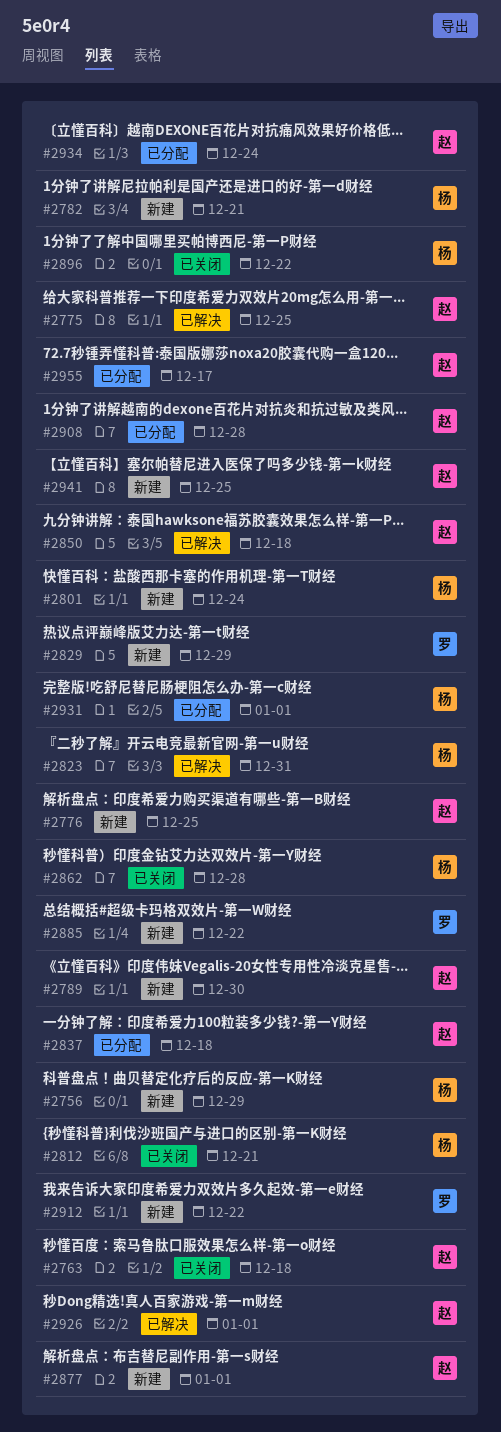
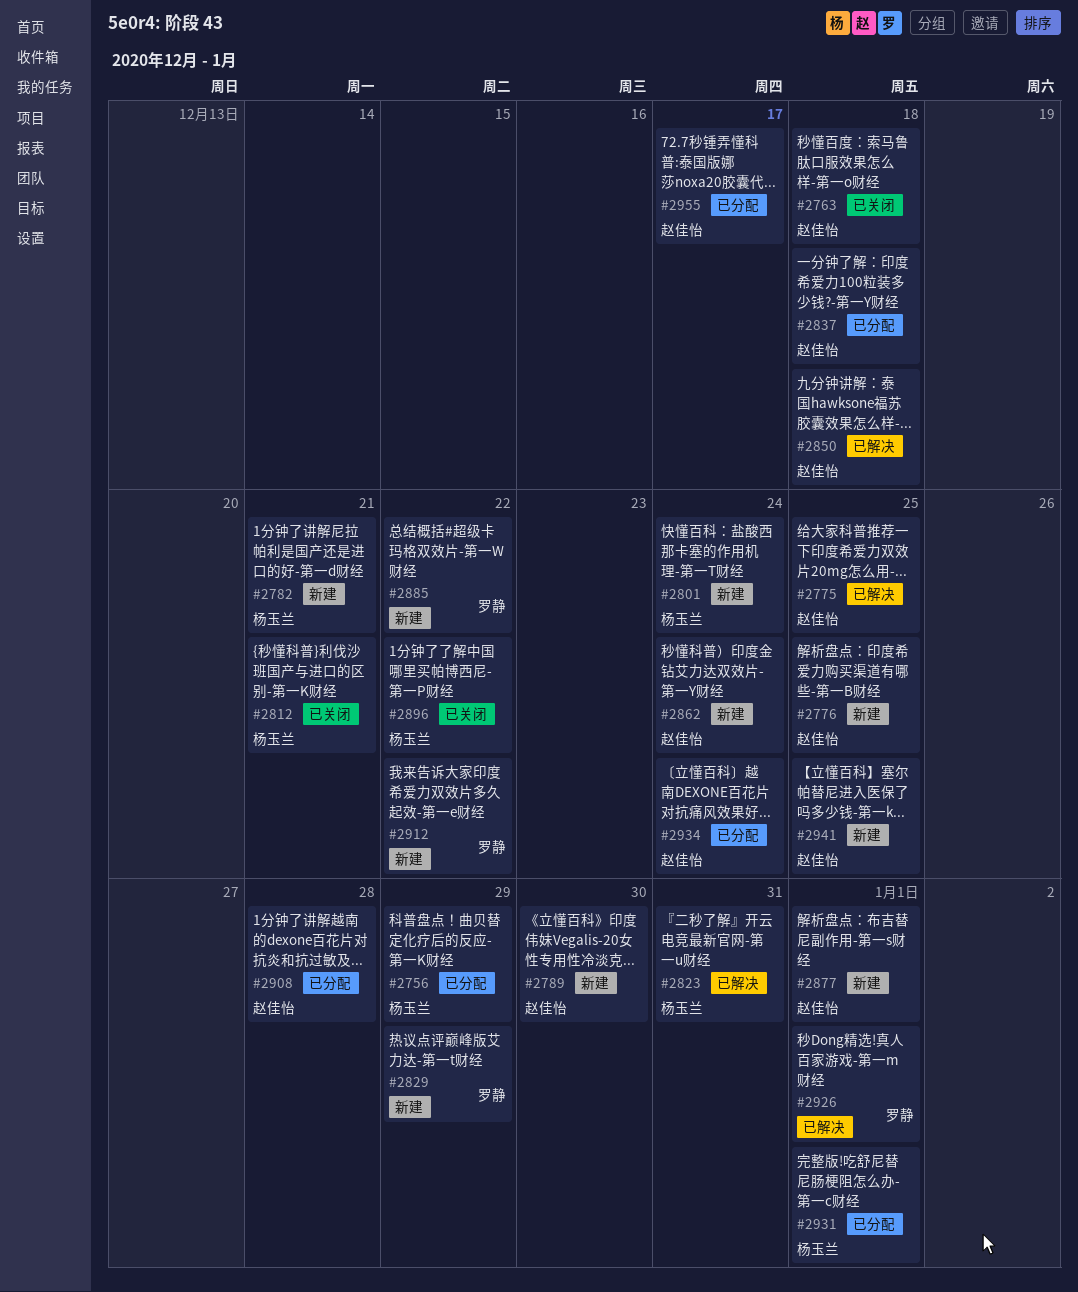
#2756, status: 新建 -> 已分配
#2862, status: 已关闭 -> 新建
#2862, owner: 杨玉兰 -> 赵佳怡
#2862, due: Dec 28 -> Dec 24
#2926, owner: 赵佳怡 -> 罗静

